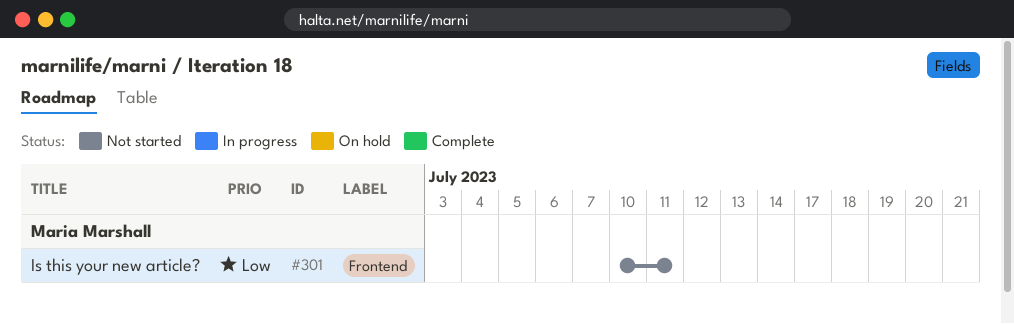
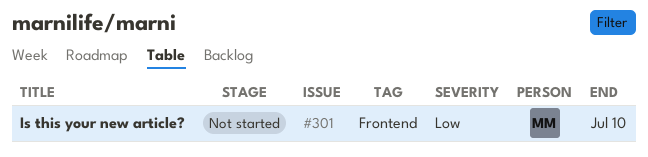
#301, due: Jul 11 -> Jul 10

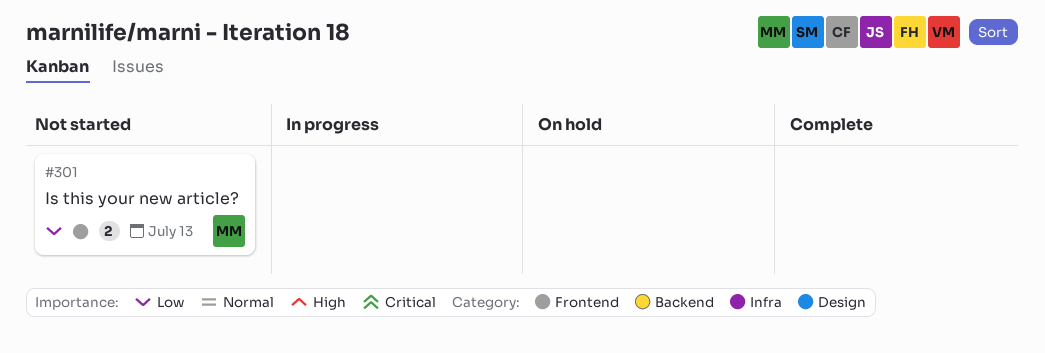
#301, due: Jul 10 -> Jul 13

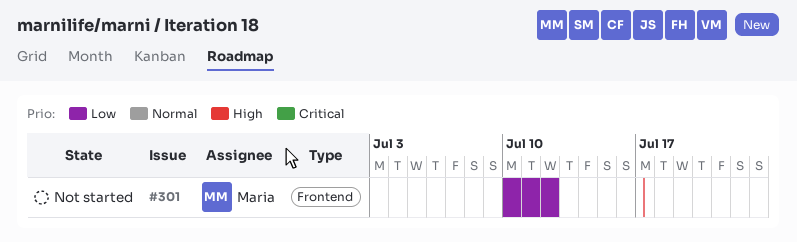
#301, due: Jul 13 -> Jul 12

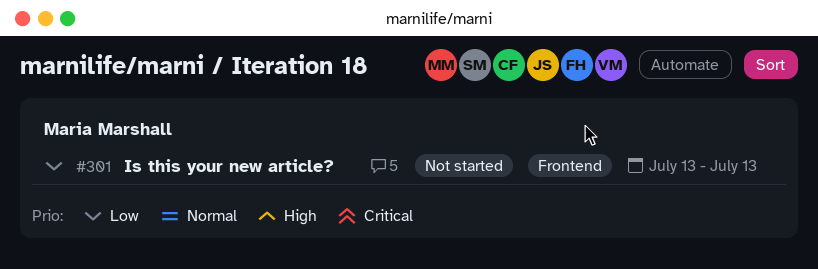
#301, start: Jul 10 -> Jul 13
#301, due: Jul 12 -> Jul 13

